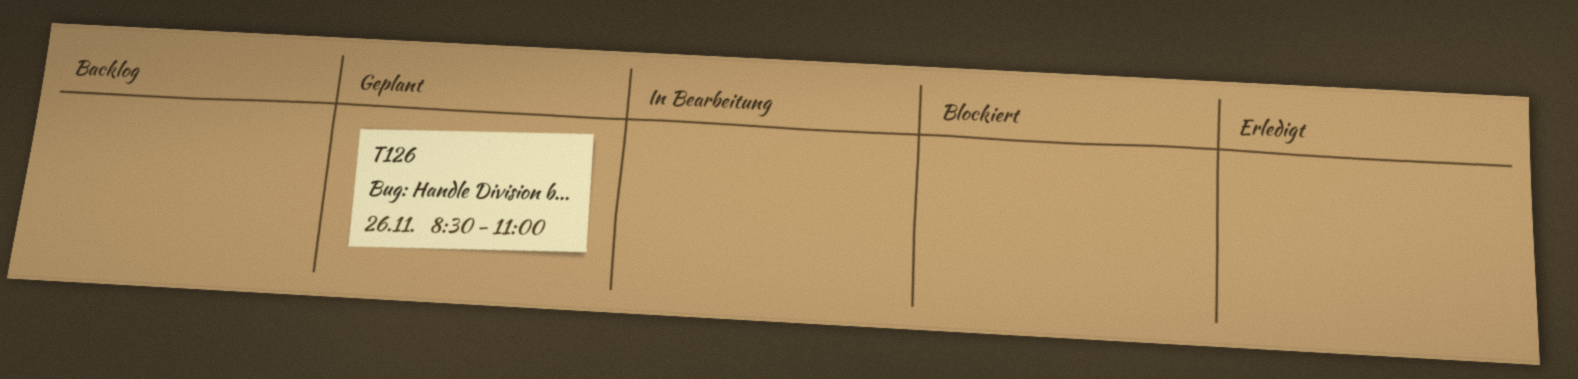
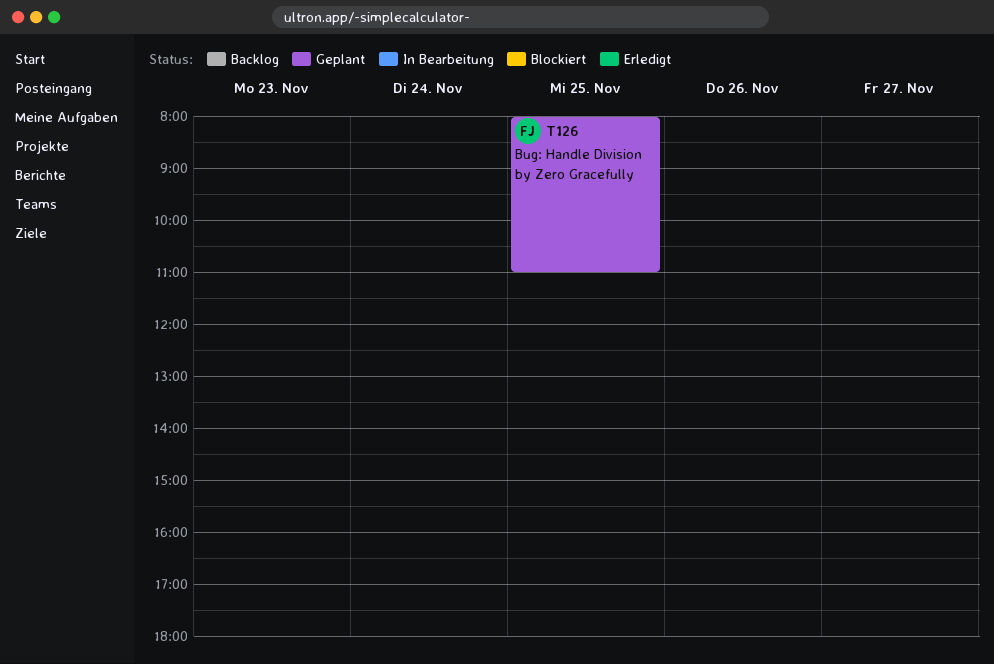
T126, day: Nov 26 -> Nov 25
T126, begins: 08:30 -> 08:00

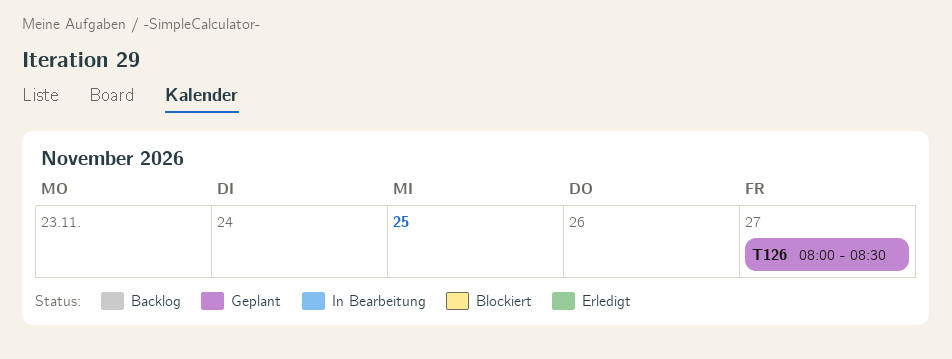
T126, day: Nov 25 -> Nov 27
T126, ends: 11:00 -> 08:30

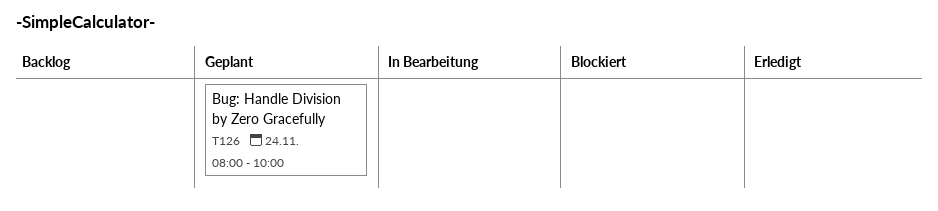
T126, day: Nov 27 -> Nov 24
T126, ends: 08:30 -> 10:00

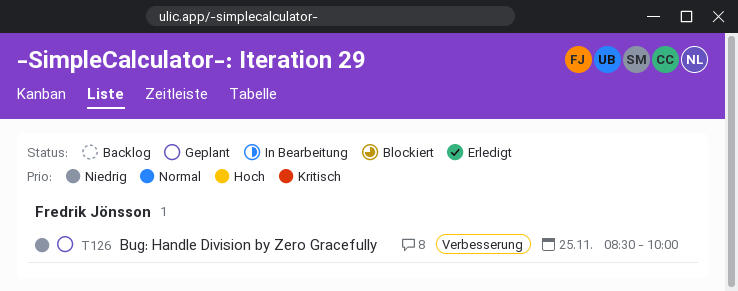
T126, day: Nov 24 -> Nov 25
T126, begins: 08:00 -> 08:30

